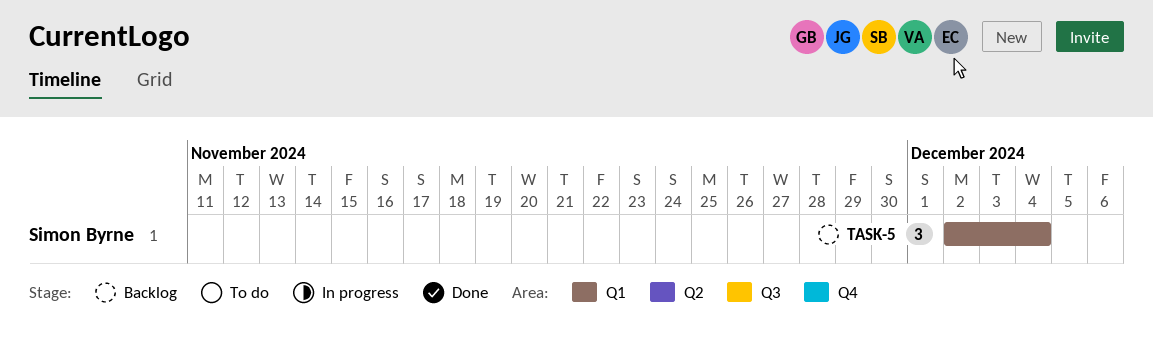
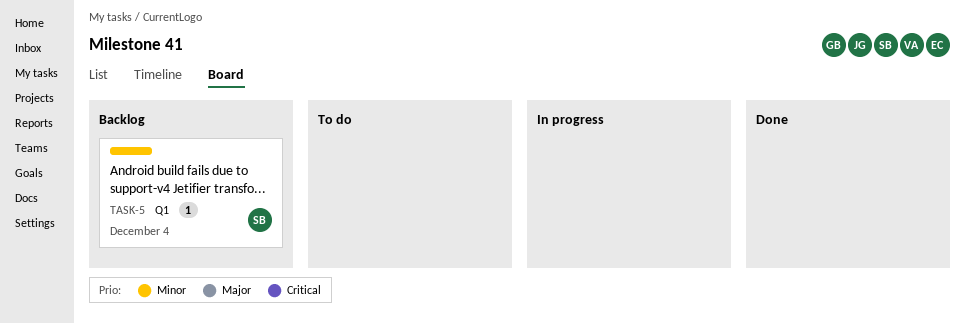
TASK-5, estimate: 3 -> 1

